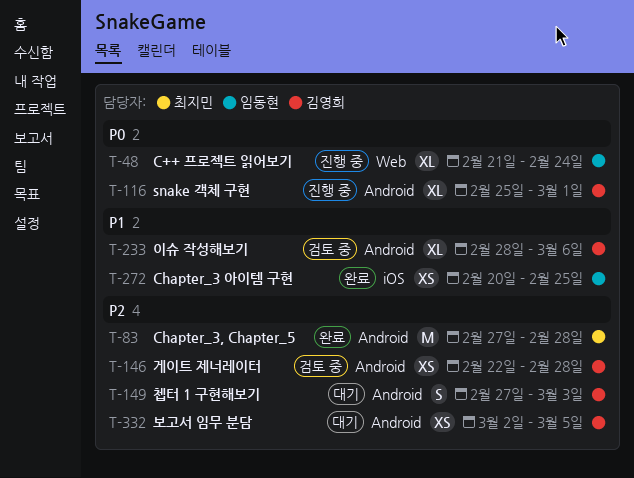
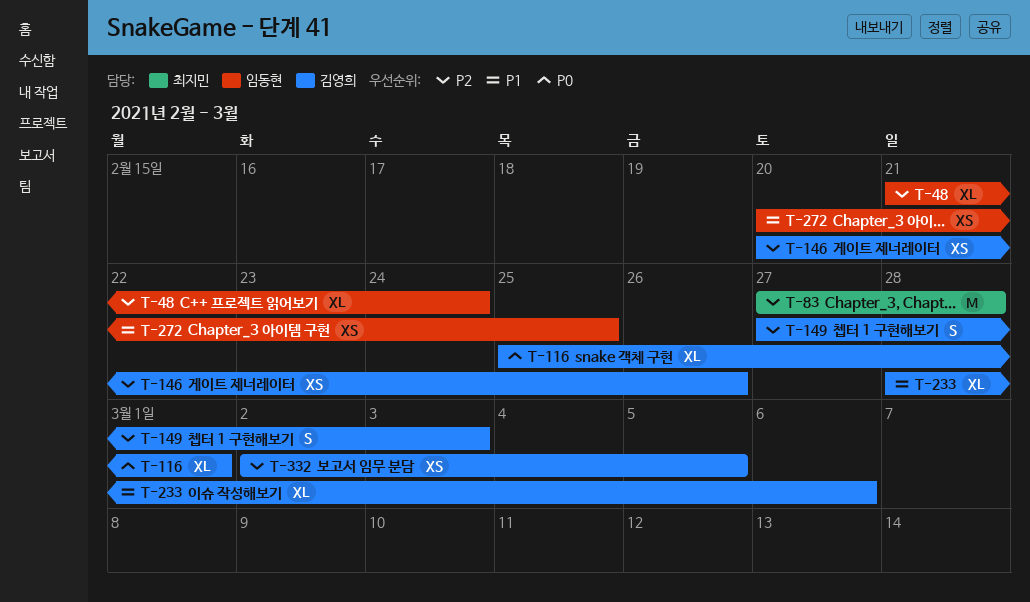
T-48, priority: P0 -> P2
T-146, start: Feb 22 -> Feb 20
T-146, due: Feb 28 -> Feb 26

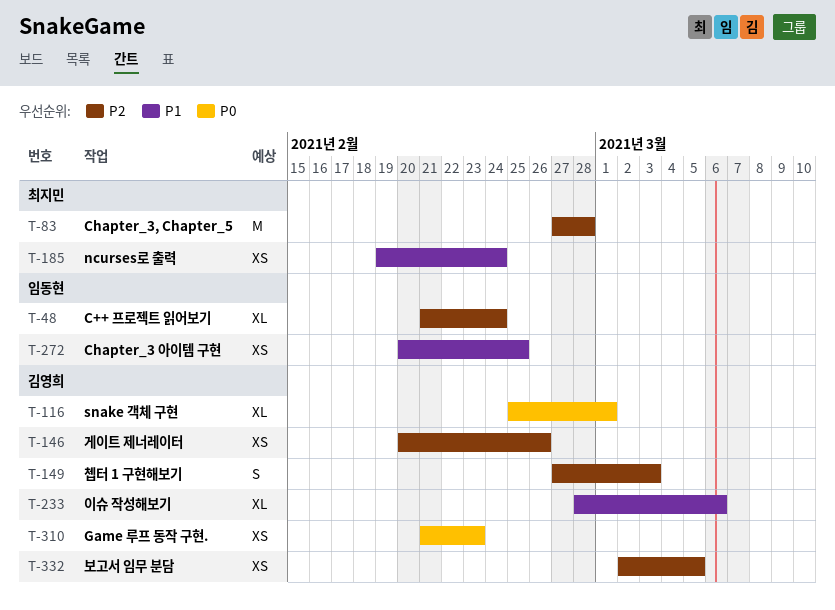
T-185: none -> present
T-310: none -> present

